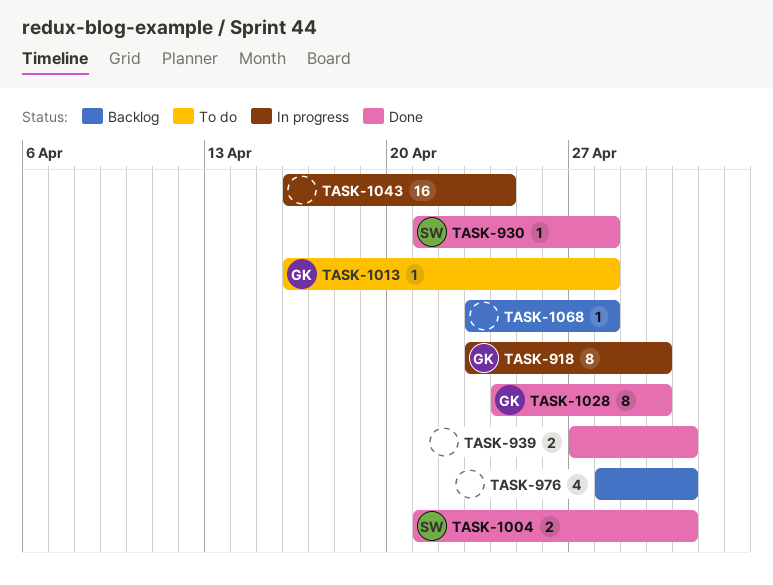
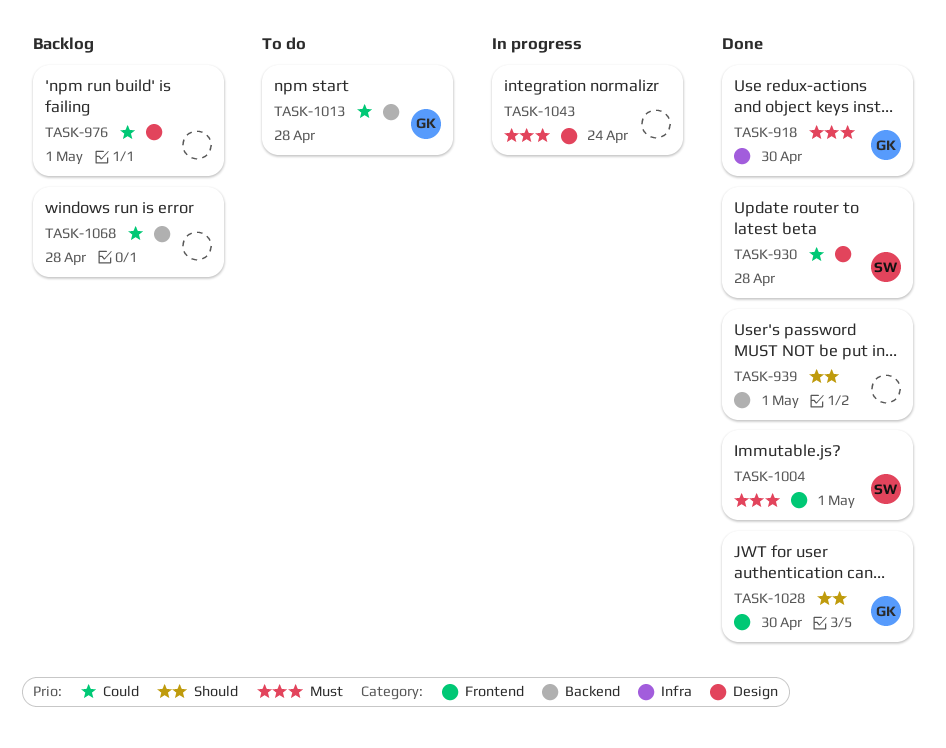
TASK-918, status: In progress -> Done

